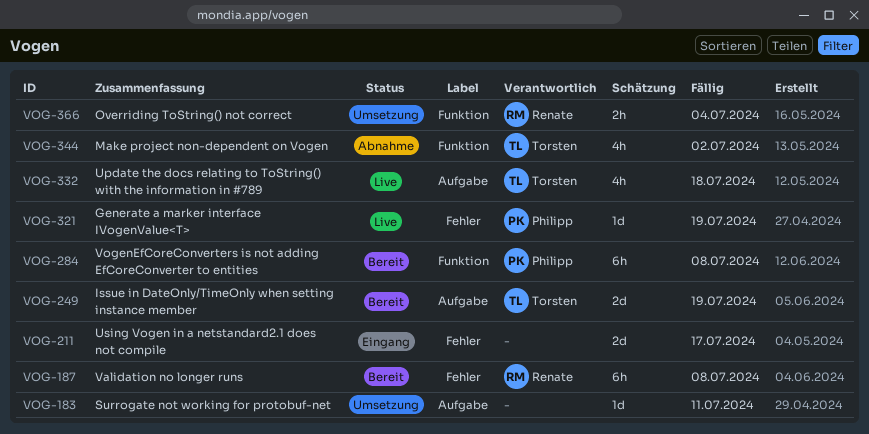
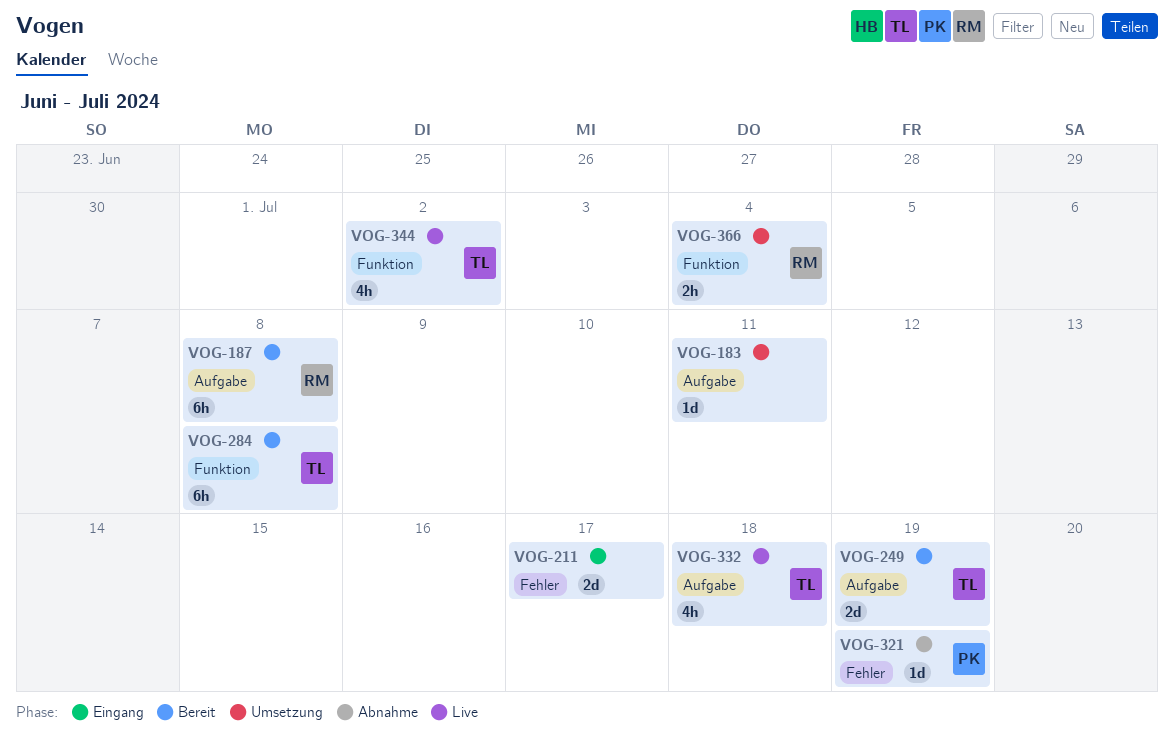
VOG-187, label: Fehler -> Aufgabe
VOG-284, owner: Philipp -> Torsten
VOG-321, status: Live -> Abnahme
VOG-344, status: Abnahme -> Live

